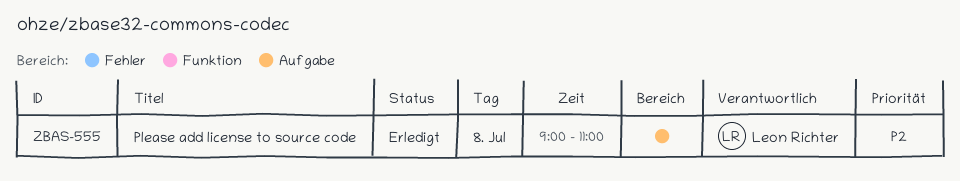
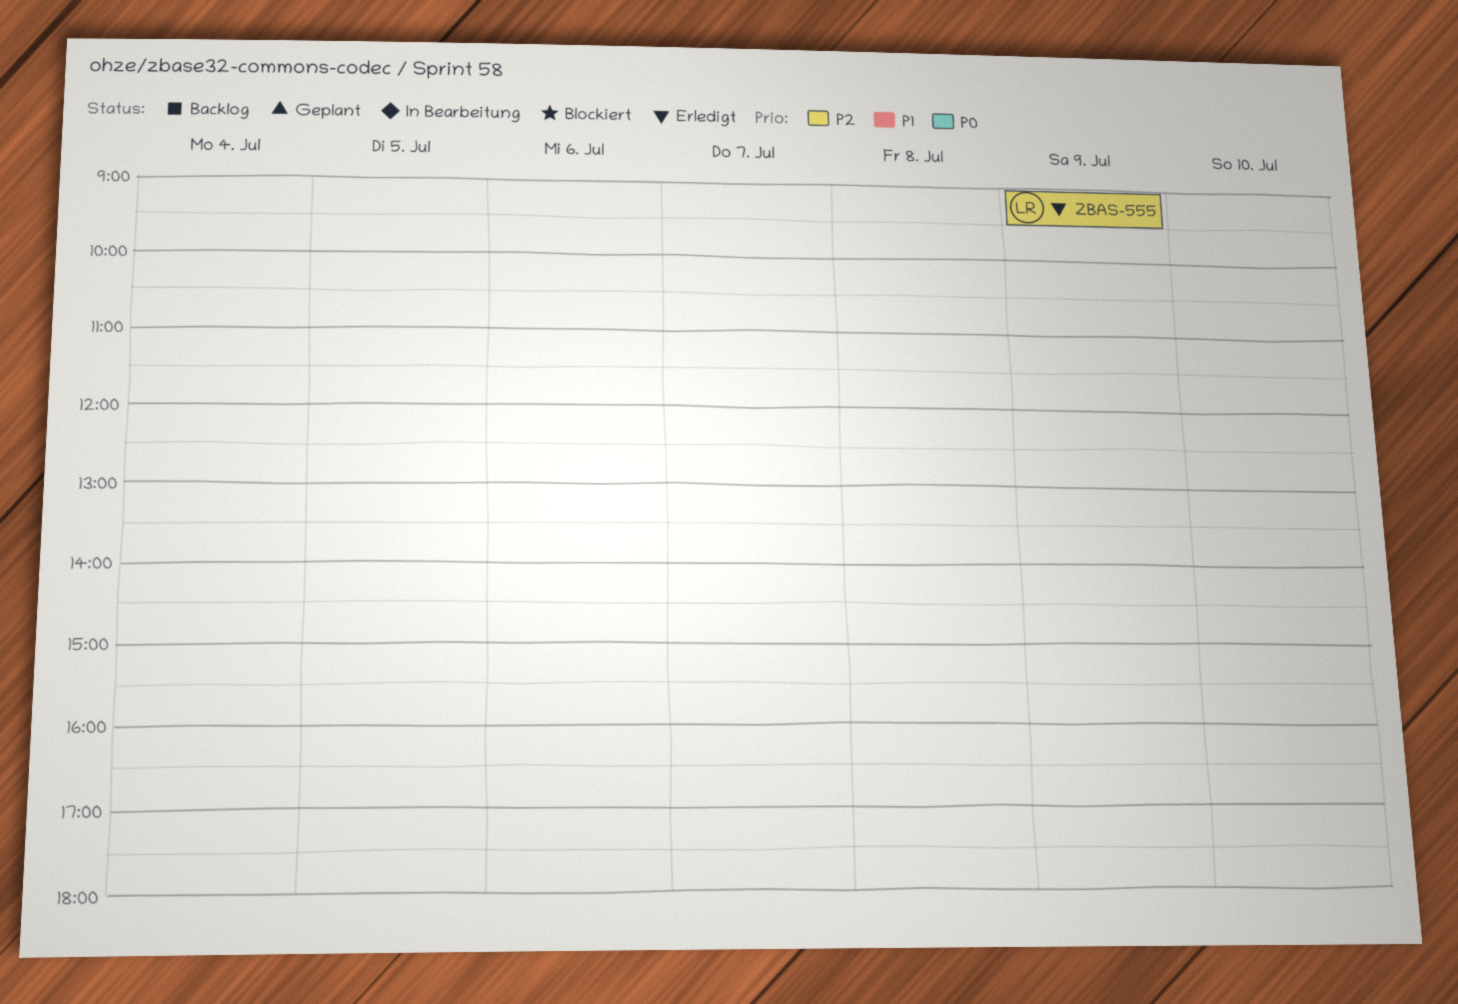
ZBAS-555, day: Jul 8 -> Jul 9
ZBAS-555, ends: 11:00 -> 09:30

